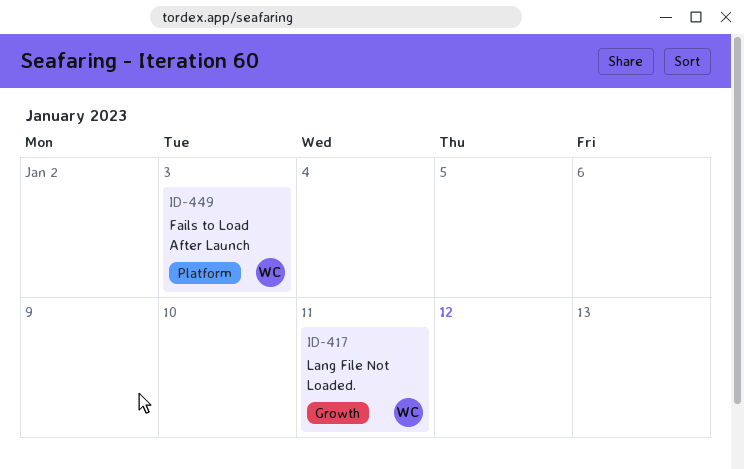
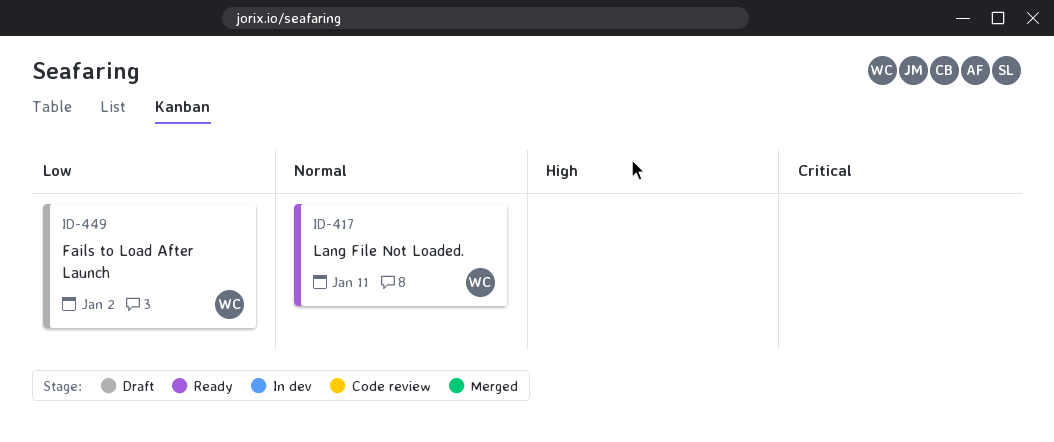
ID-449, due: Jan 3 -> Jan 2

